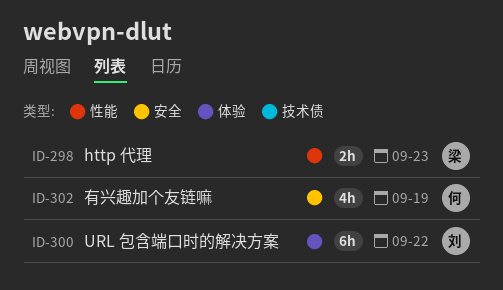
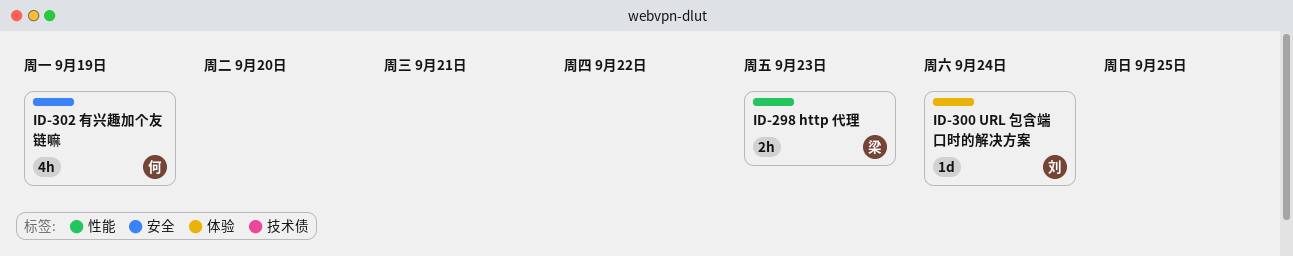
ID-300, estimate: 6h -> 1d
ID-300, due: Sep 22 -> Sep 24

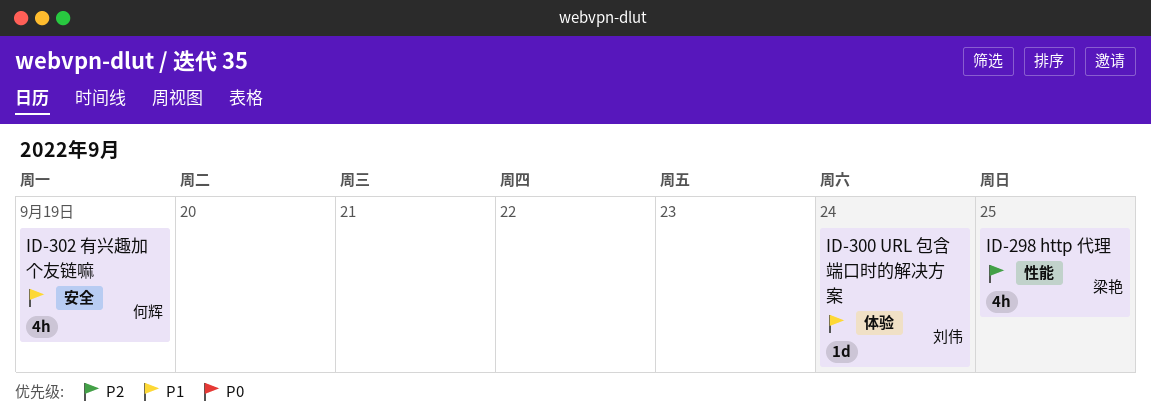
ID-298, estimate: 2h -> 4h
ID-298, due: Sep 23 -> Sep 25

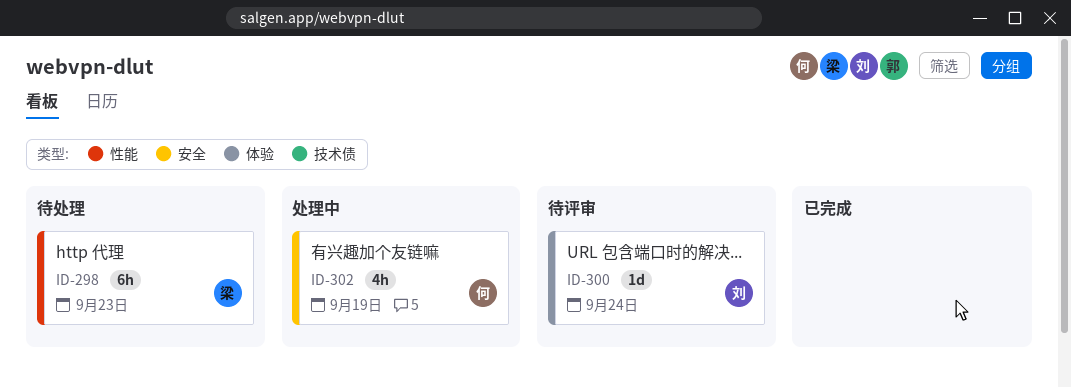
ID-298, estimate: 4h -> 6h
ID-298, due: Sep 25 -> Sep 23

